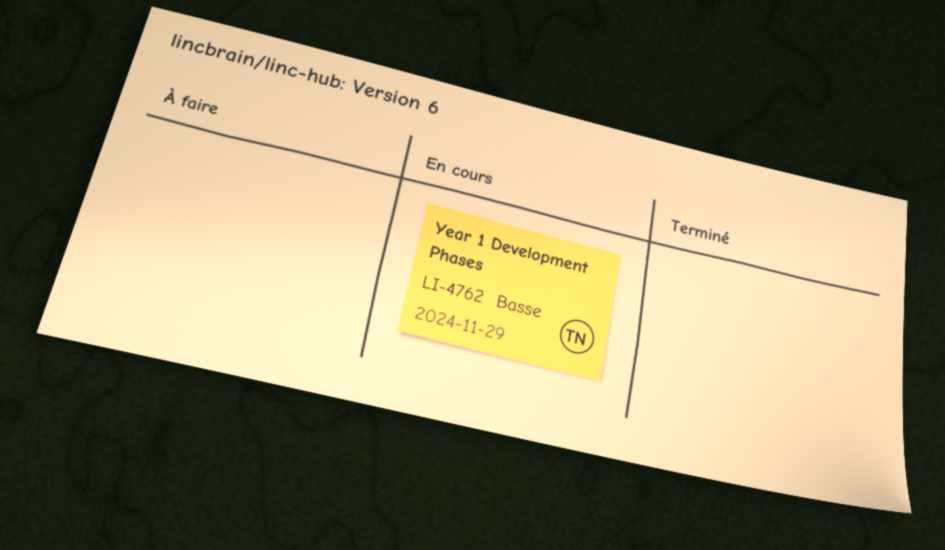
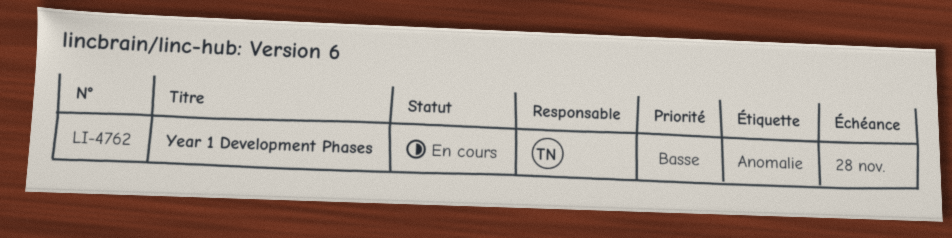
LI-4762, due: Nov 29 -> Nov 28

